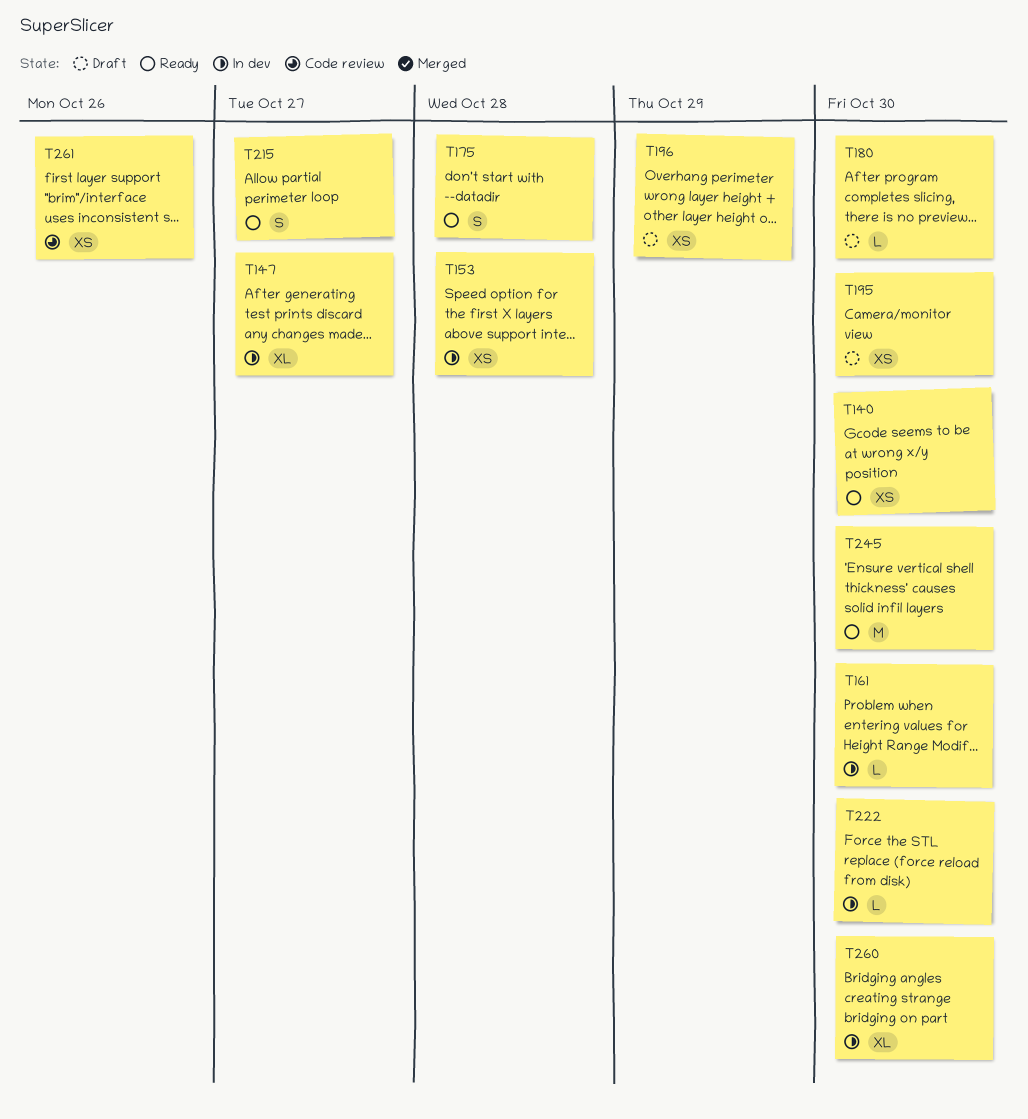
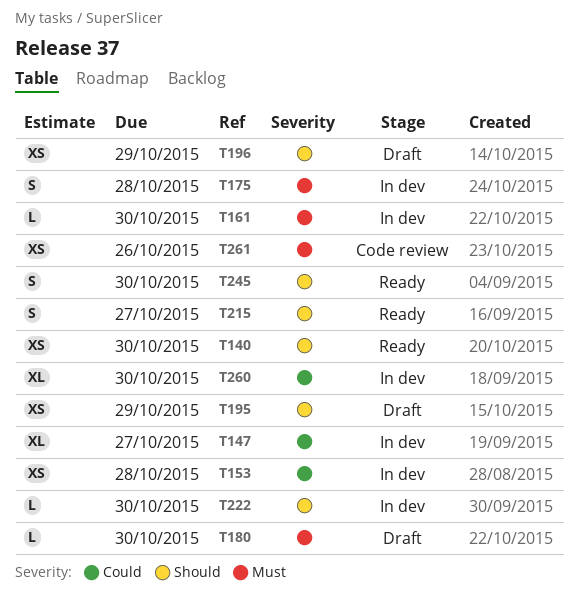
T175, status: Ready -> In dev
T195, due: Oct 30 -> Oct 29
T245, estimate: M -> S

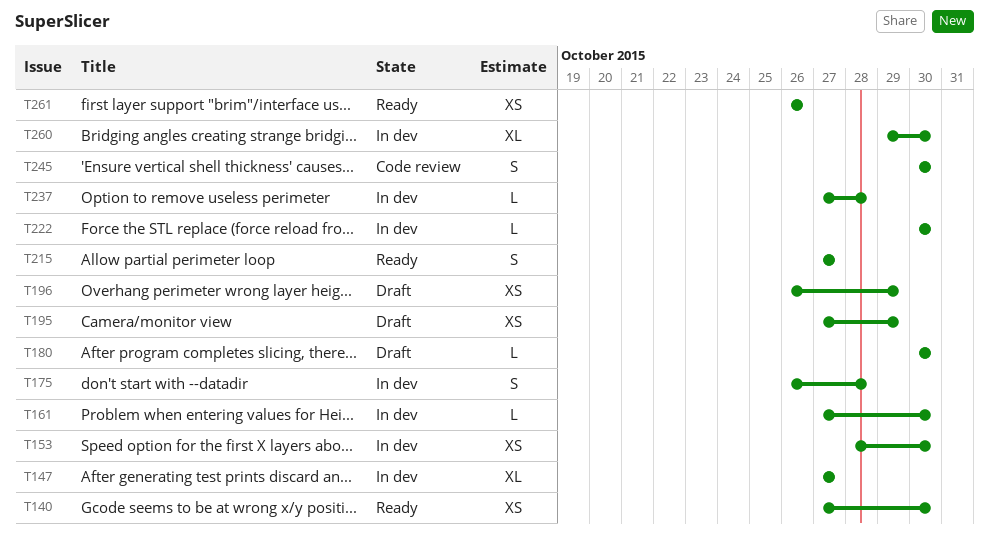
T153, due: Oct 28 -> Oct 30
T237: none -> present
T245, status: Ready -> Code review
T261, status: Code review -> Ready

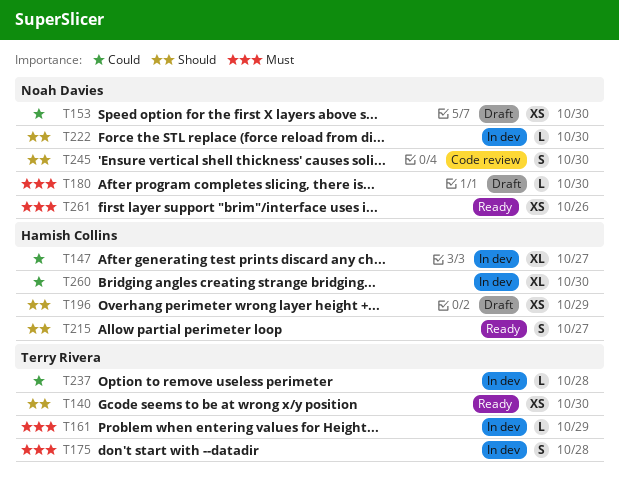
T153, status: In dev -> Draft
T161, due: Oct 30 -> Oct 29
T195: present -> none

